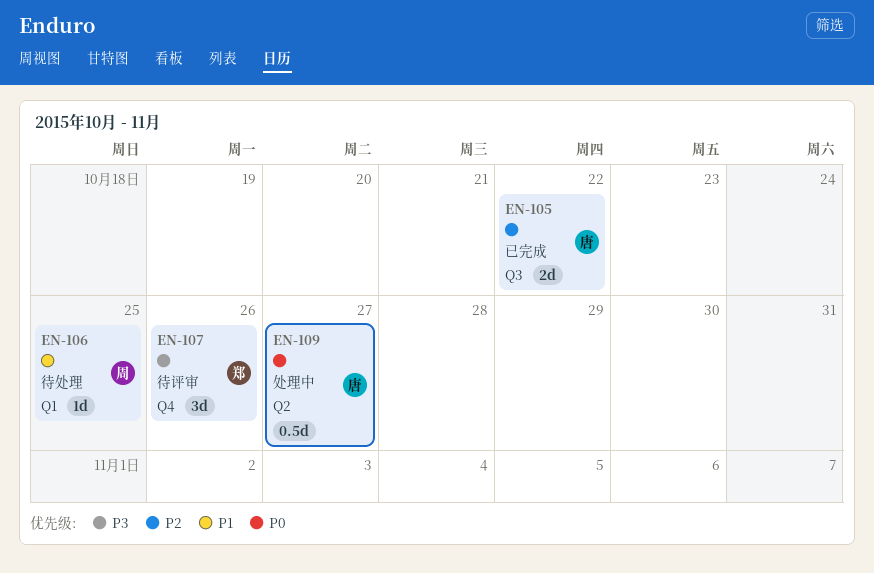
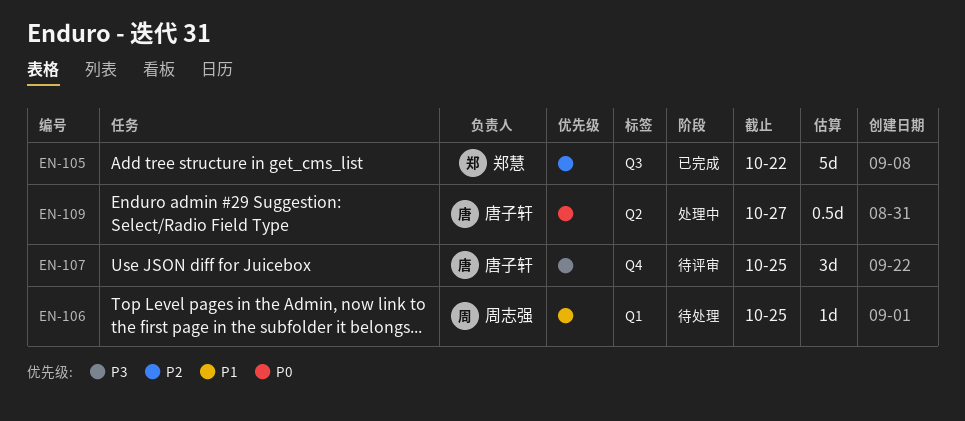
EN-105, owner: 唐子轩 -> 郑慧
EN-105, estimate: 2d -> 5d
EN-107, owner: 郑慧 -> 唐子轩
EN-107, due: Oct 26 -> Oct 25

